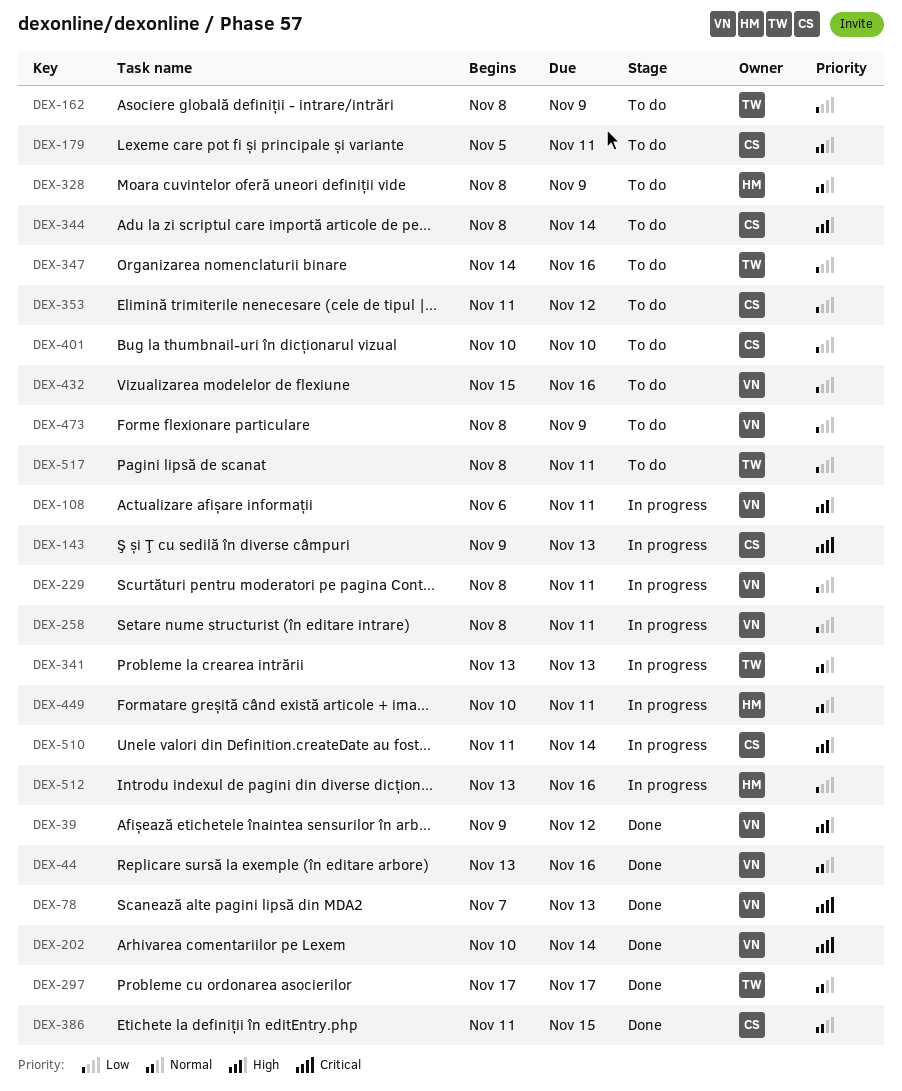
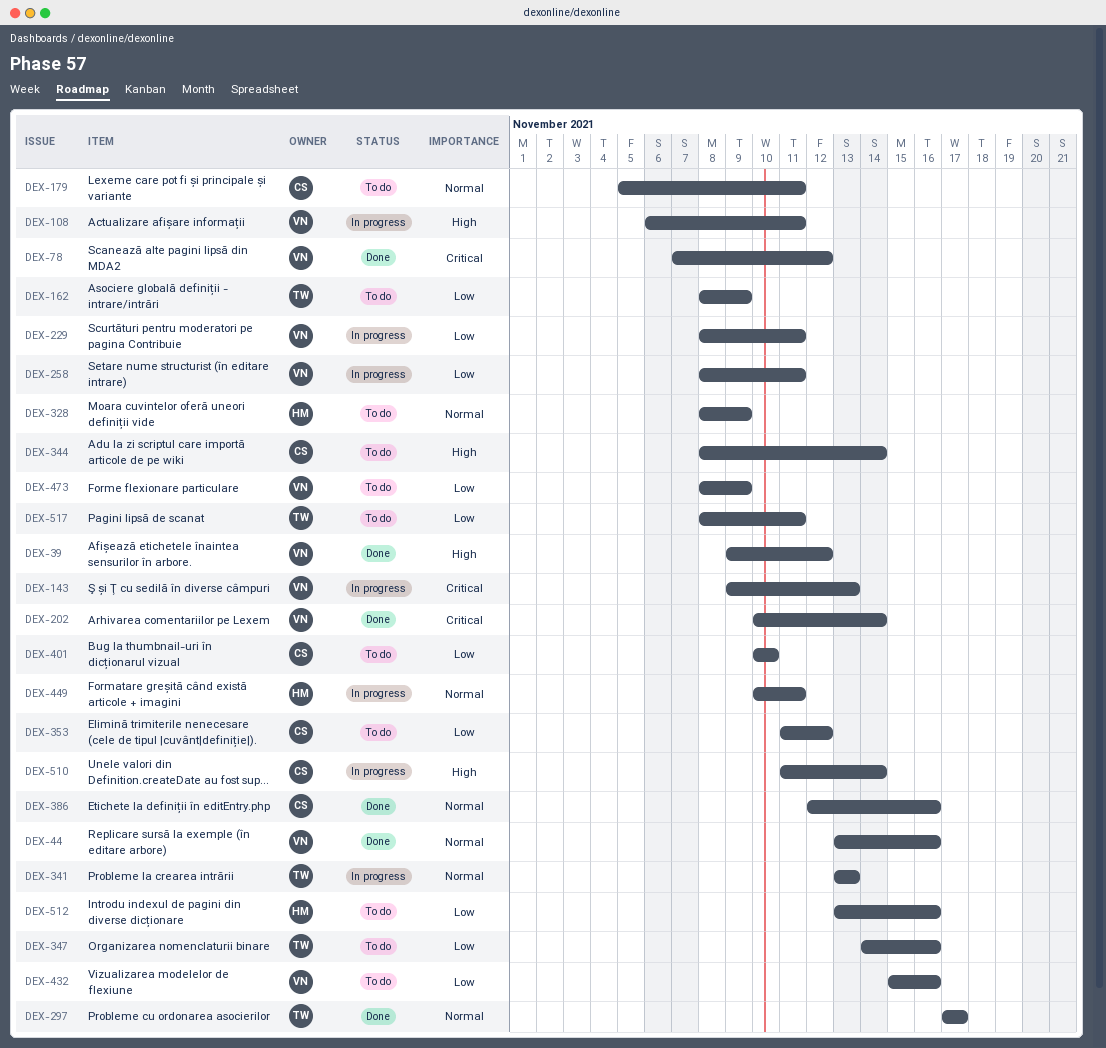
DEX-78, due: Nov 13 -> Nov 12
DEX-143, owner: CS -> VN
DEX-386, start: Nov 11 -> Nov 12
DEX-386, due: Nov 15 -> Nov 16
DEX-512, status: In progress -> To do

